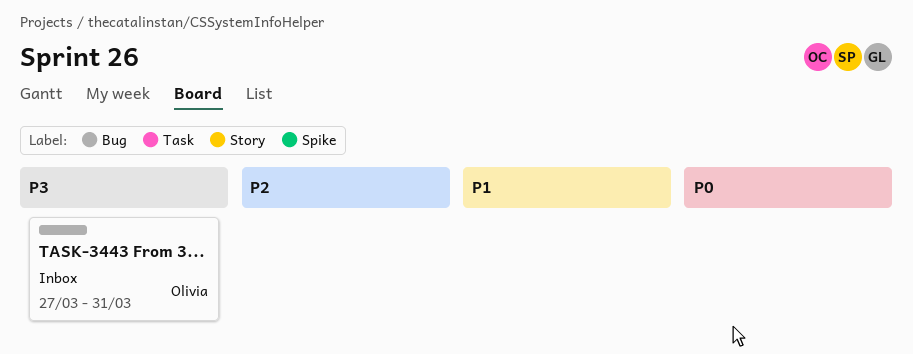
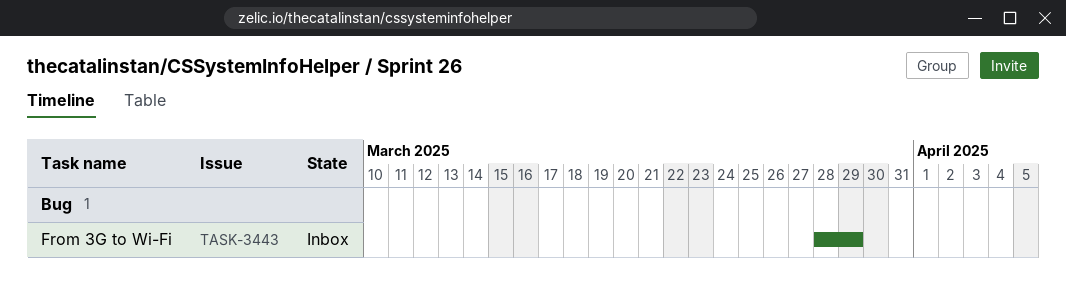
TASK-3443, start: Mar 27 -> Mar 28
TASK-3443, due: Mar 31 -> Mar 29

